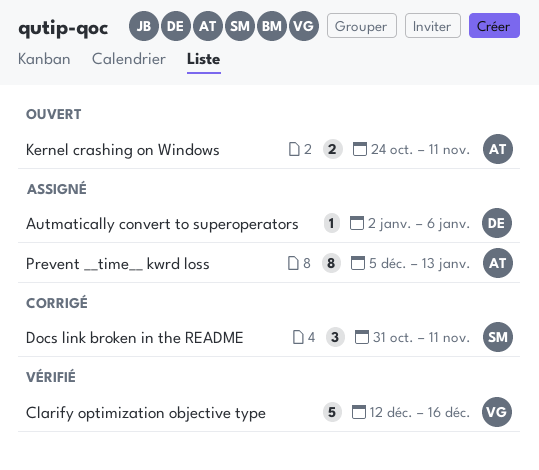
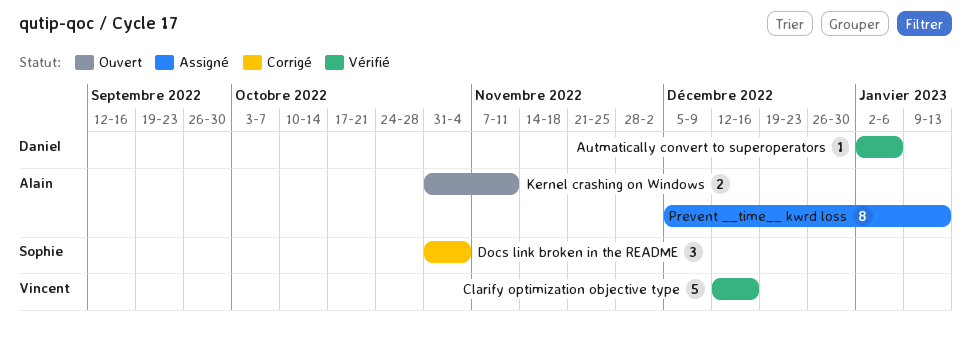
Autmatically convert to superoperators, status: Assigné -> Vérifié
Docs link broken in the README, due: Nov 11 -> Nov 4
Kernel crashing on Windows, start: Oct 24 -> Oct 31

